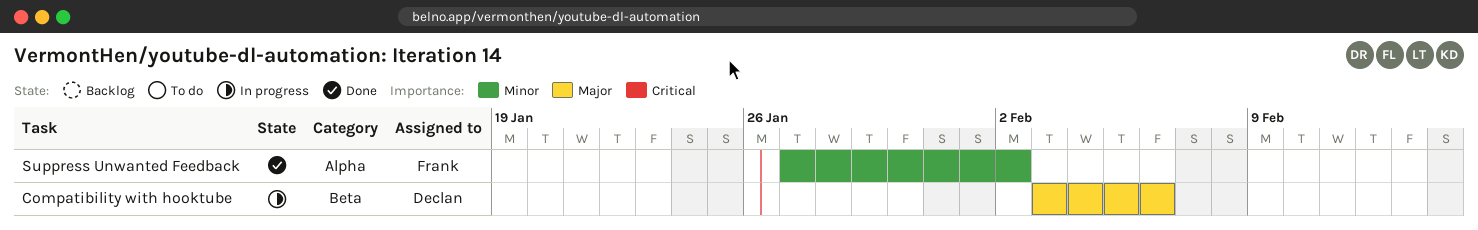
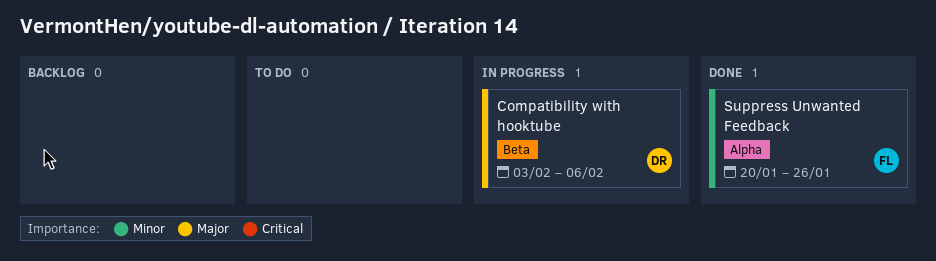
Suppress Unwanted Feedback, start: Jan 27 -> Jan 20
Suppress Unwanted Feedback, due: Feb 2 -> Jan 26

